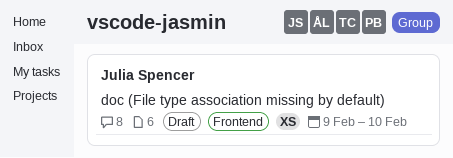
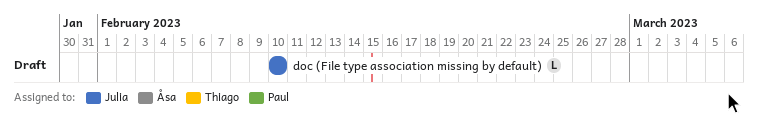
doc (File type association missing by default), estimate: XS -> L
doc (File type association missing by default), start: Feb 9 -> Feb 10

